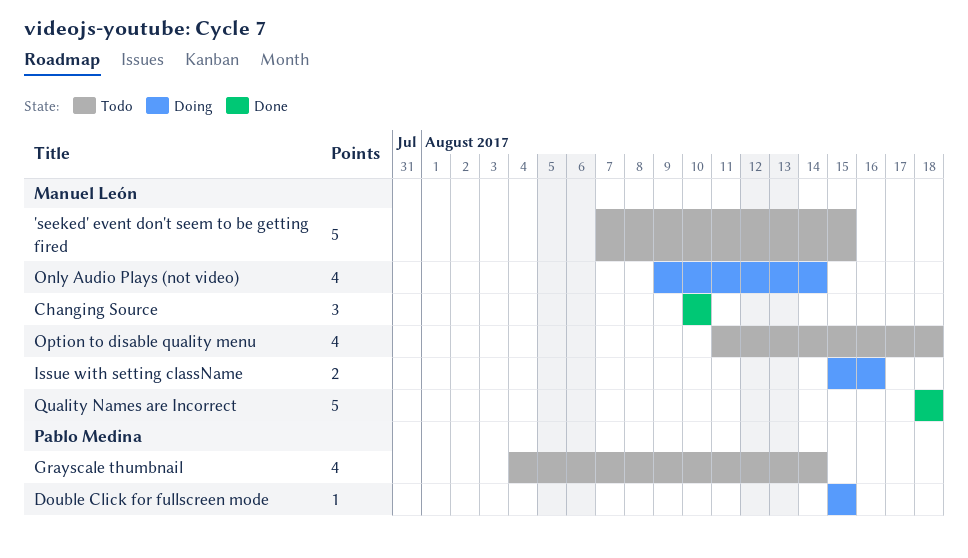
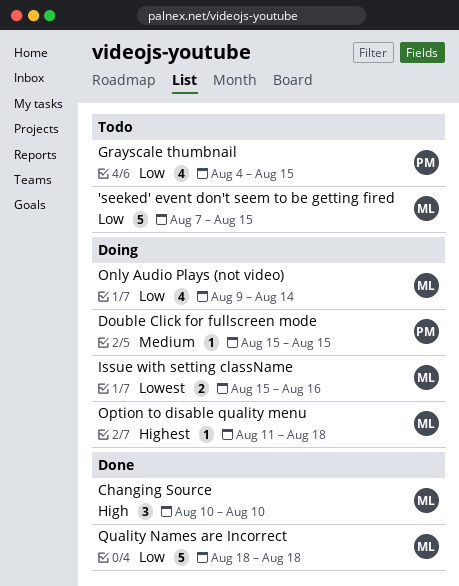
Grayscale thumbnail, due: Aug 14 -> Aug 15
Option to disable quality menu, status: Todo -> Doing
Option to disable quality menu, estimate: 4 -> 1

